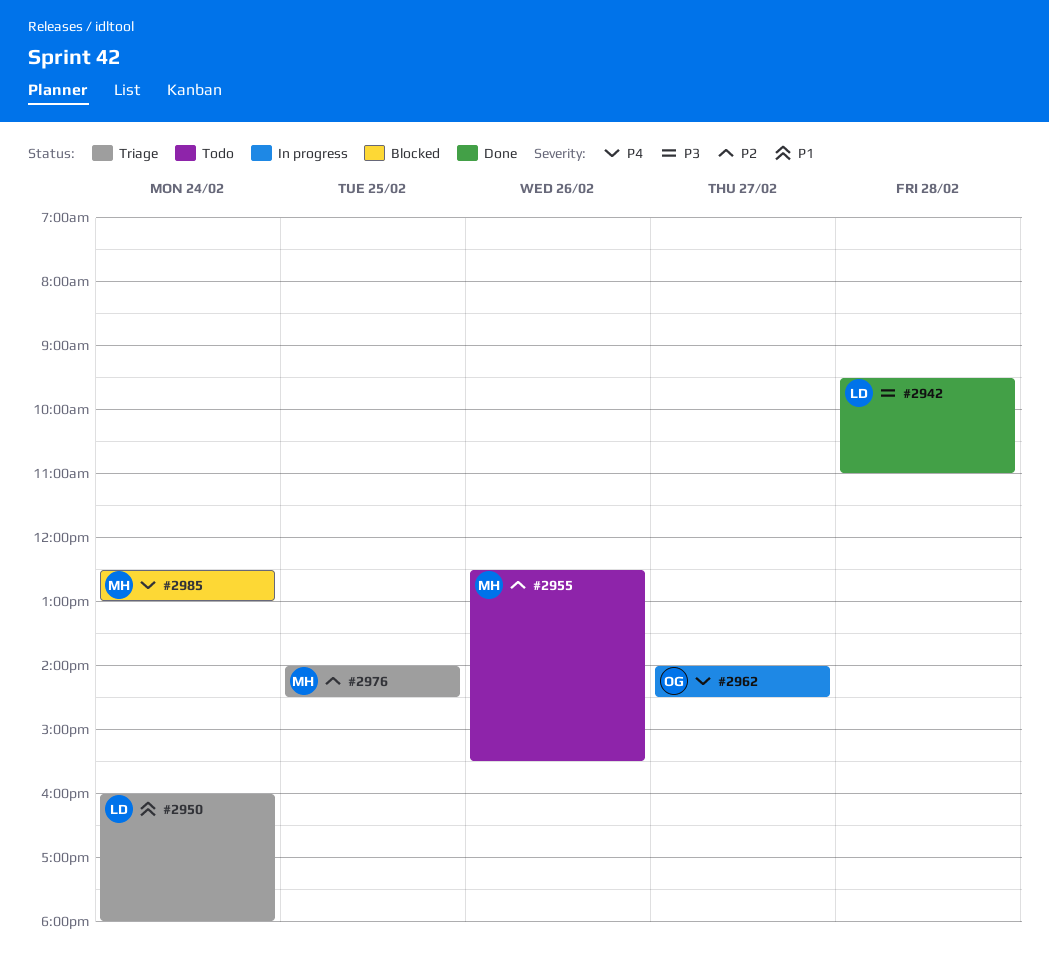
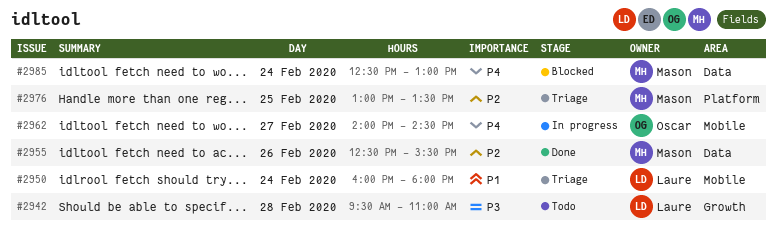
#2942, status: Done -> Todo
#2955, status: Todo -> Done
#2976, begins: 14:00 -> 13:00
#2976, ends: 14:30 -> 13:30

